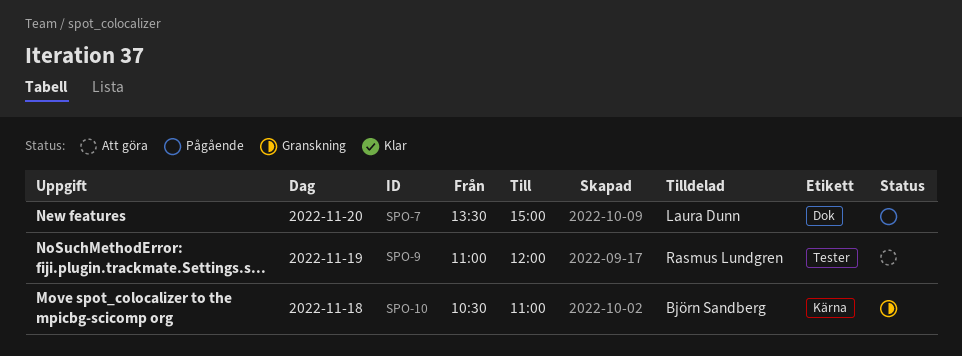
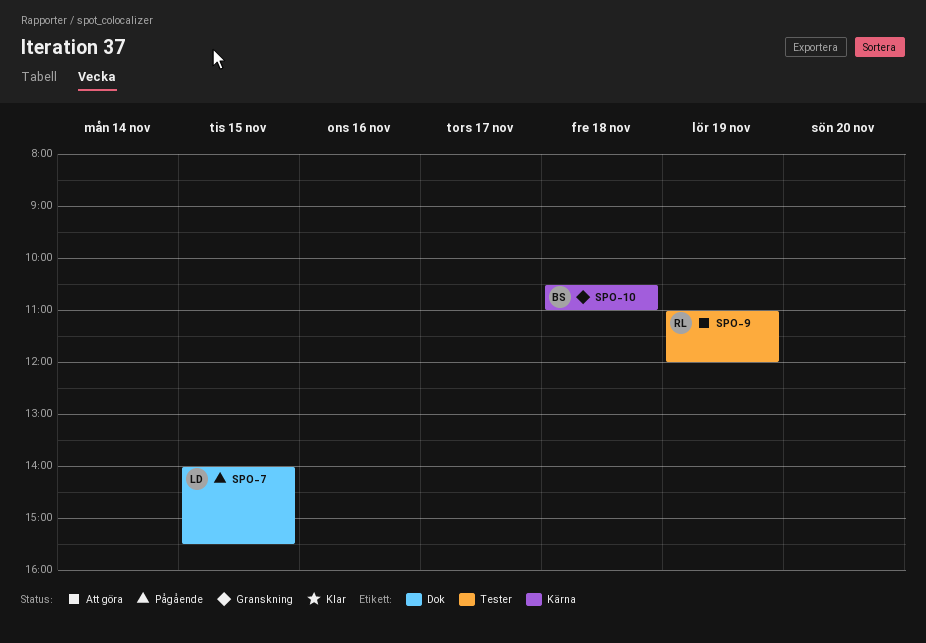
SPO-7, day: Nov 20 -> Nov 15
SPO-7, begins: 13:30 -> 14:00
SPO-7, ends: 15:00 -> 15:30

